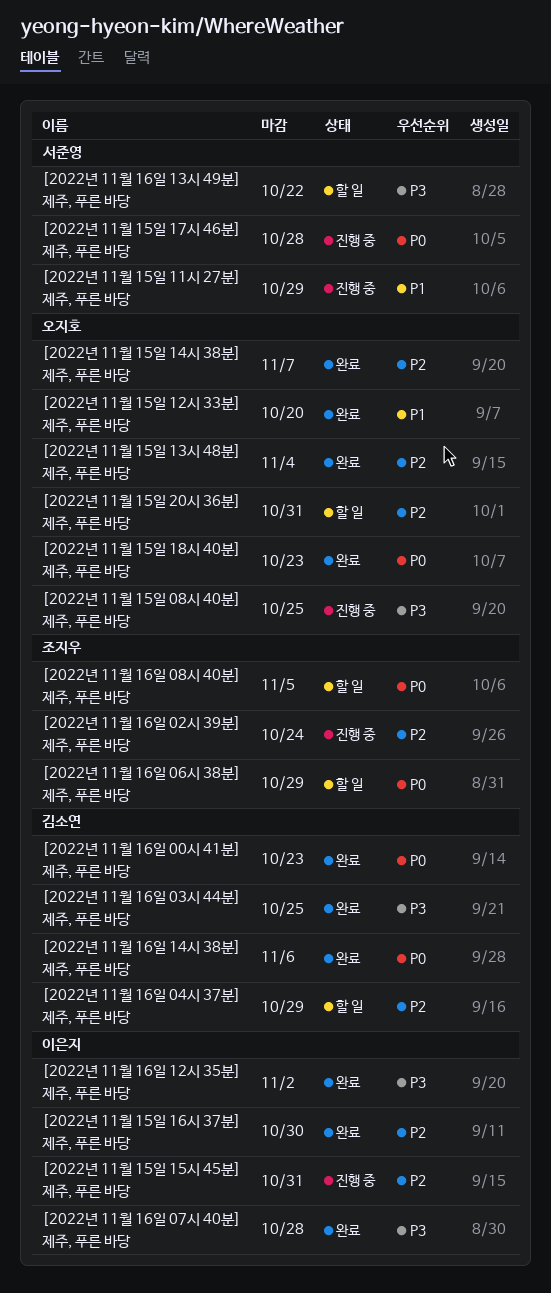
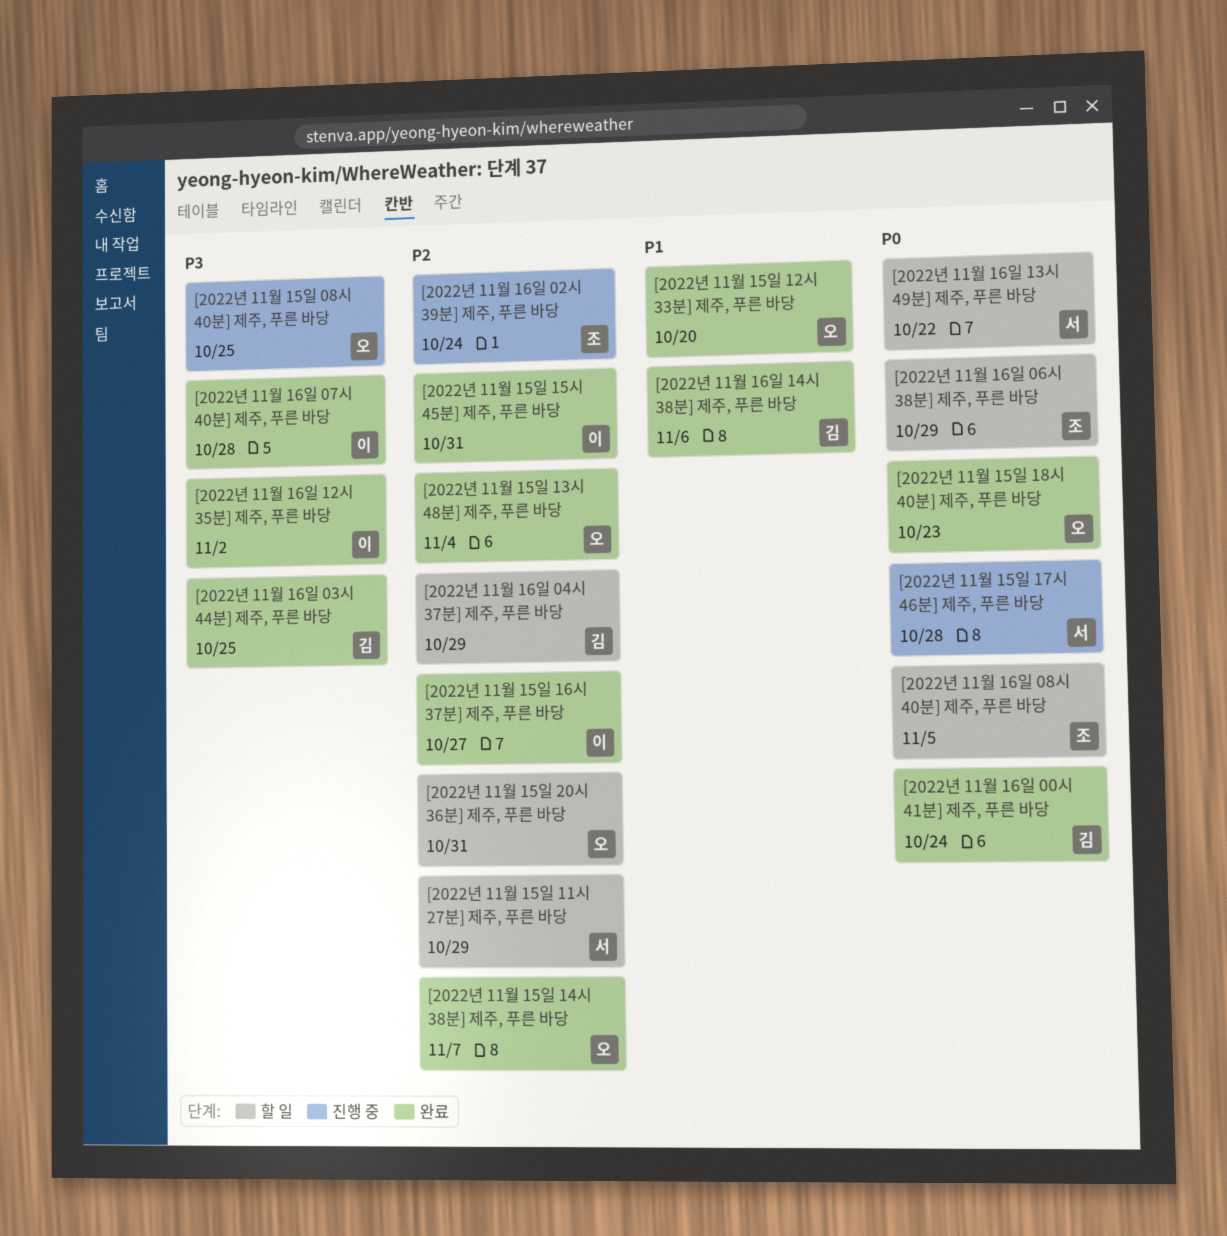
[2022년 11월 15일 11시 27분] 제주, 푸른 바당, status: 진행 중 -> 할 일
[2022년 11월 15일 11시 27분] 제주, 푸른 바당, priority: P1 -> P2
[2022년 11월 15일 15시 45분] 제주, 푸른 바당, status: 진행 중 -> 완료
[2022년 11월 15일 16시 37분] 제주, 푸른 바당, due: Oct 30 -> Oct 27
[2022년 11월 16일 00시 41분] 제주, 푸른 바당, due: Oct 23 -> Oct 24
[2022년 11월 16일 13시 49분] 제주, 푸른 바당, priority: P3 -> P0
[2022년 11월 16일 14시 38분] 제주, 푸른 바당, priority: P0 -> P1

